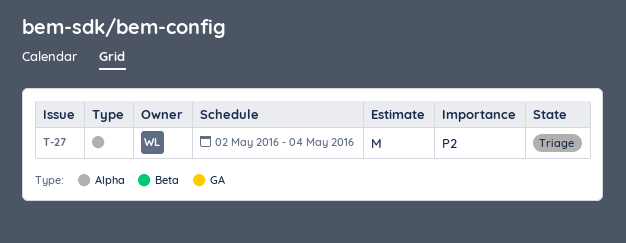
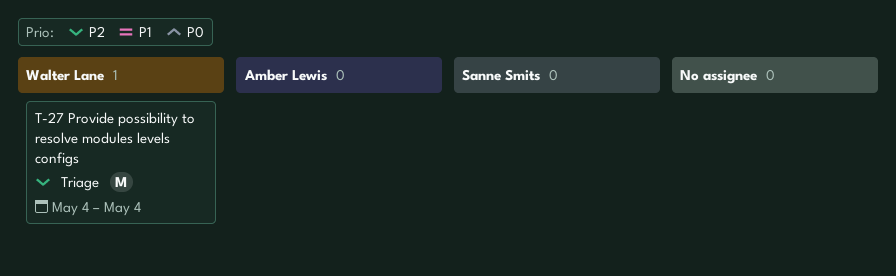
T-27, start: May 2 -> May 4

